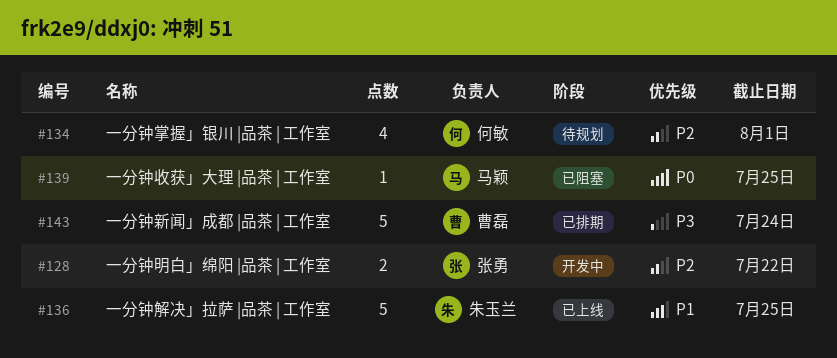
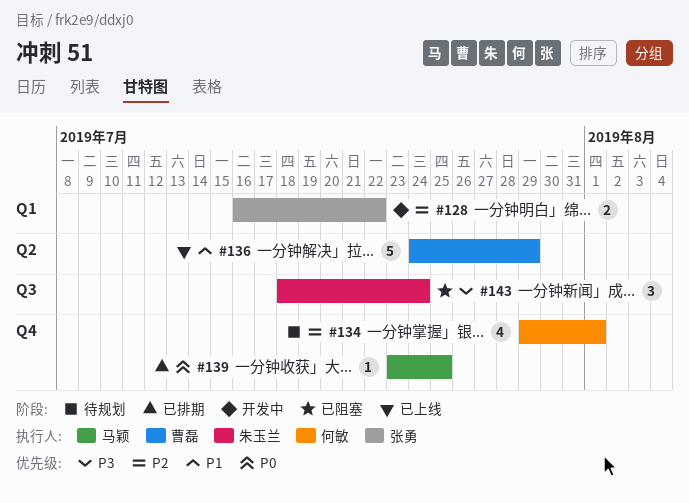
#136, owner: 朱玉兰 -> 曹磊
#136, due: Jul 25 -> Jul 29
#139, status: 已阻塞 -> 已排期
#143, status: 已排期 -> 已阻塞
#143, owner: 曹磊 -> 朱玉兰
#143, estimate: 5 -> 3

